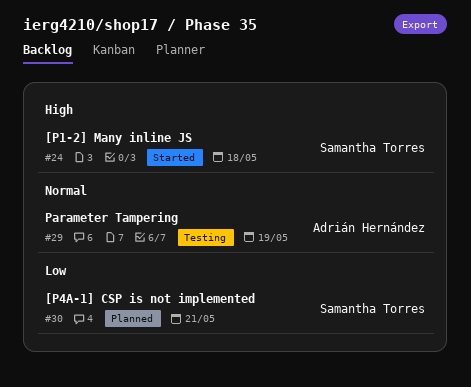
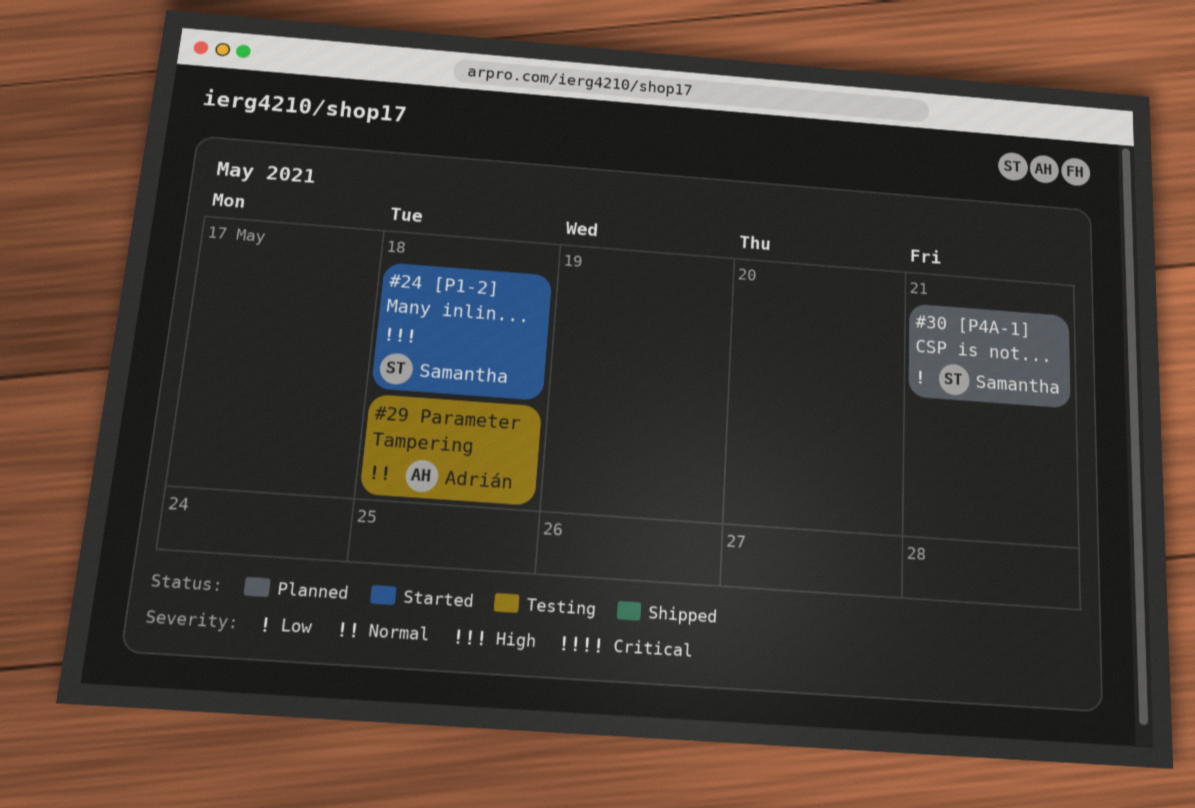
#29, due: May 19 -> May 18

